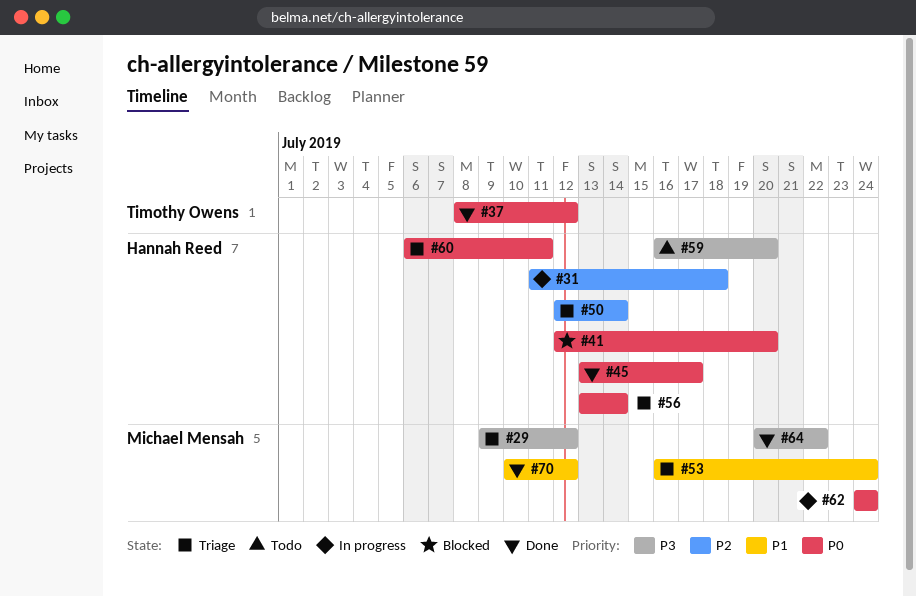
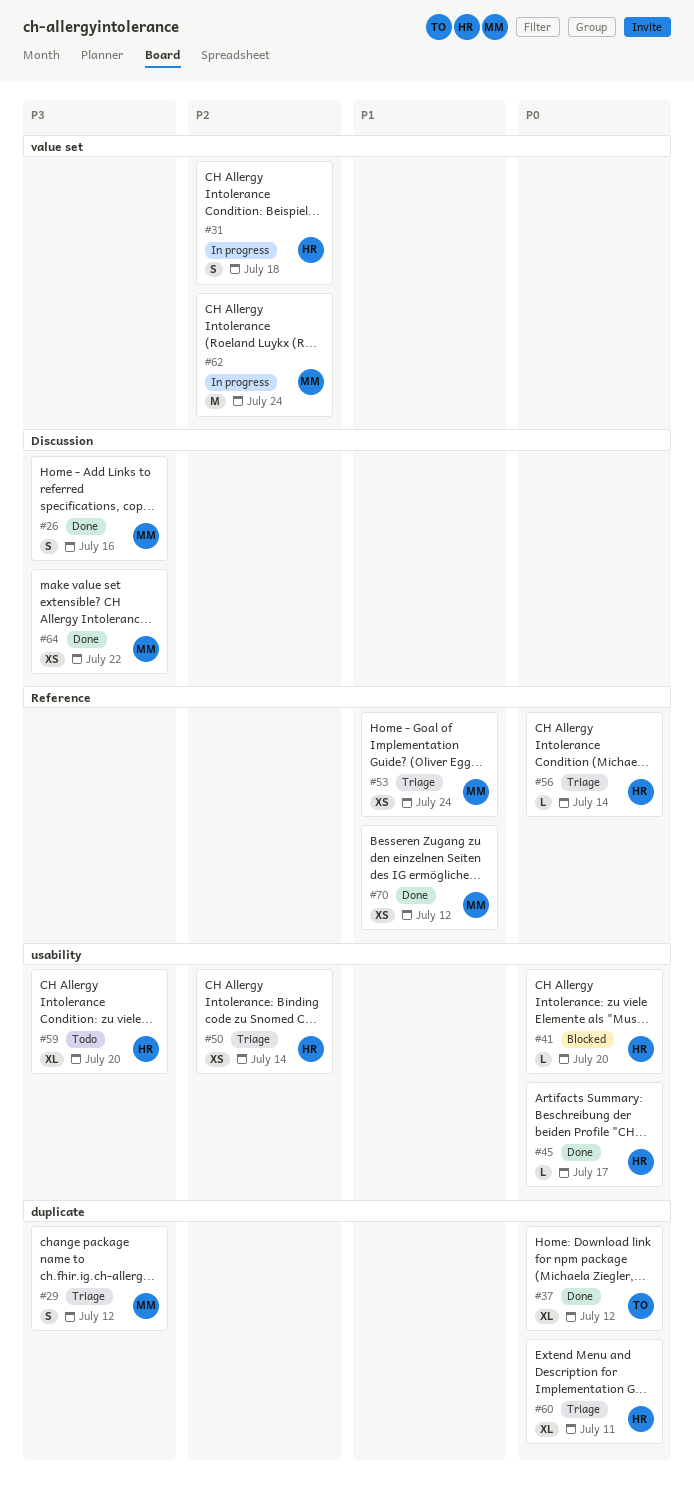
#26: none -> present
#62, priority: P0 -> P2

